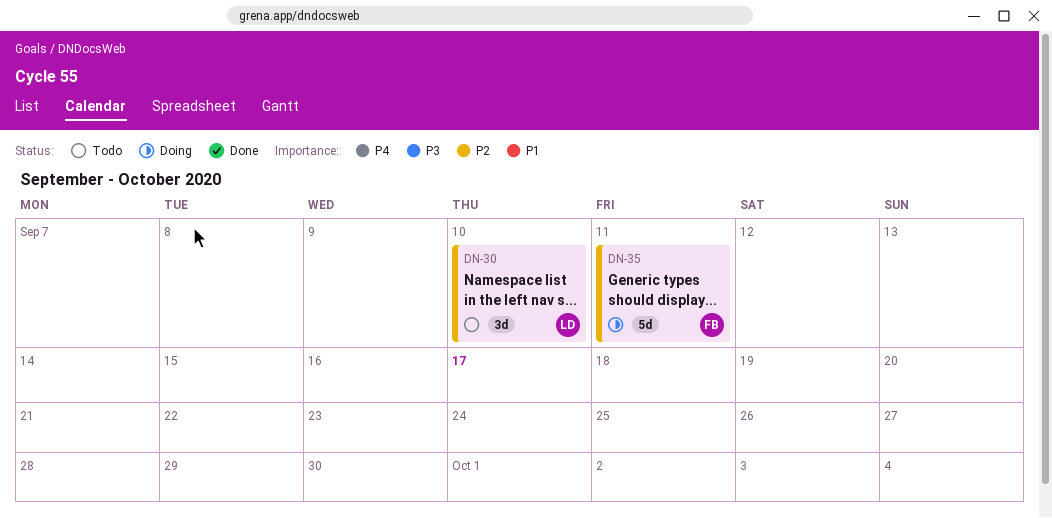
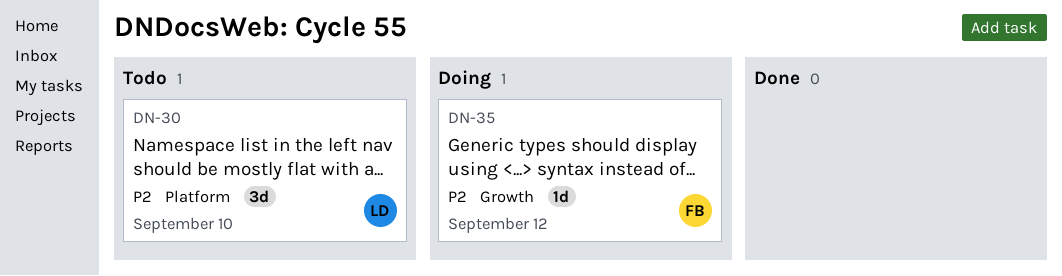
DN-35, estimate: 5d -> 1d
DN-35, due: Sep 11 -> Sep 12

